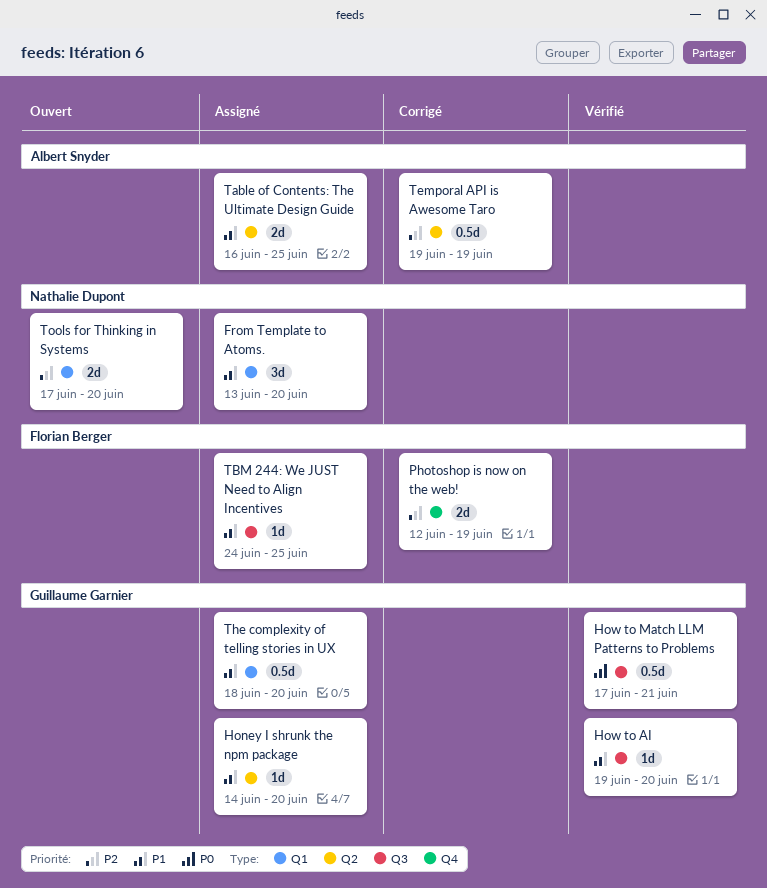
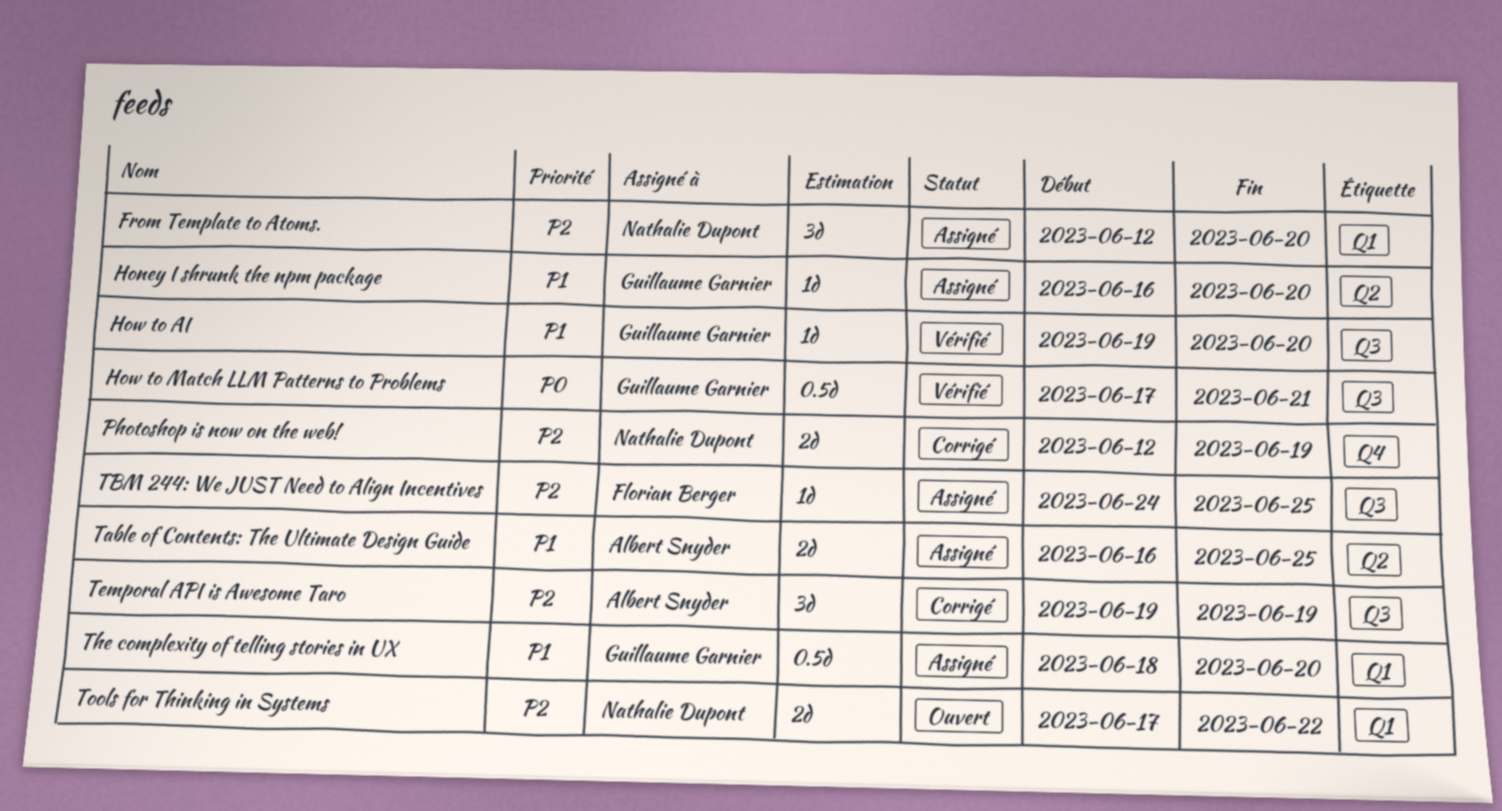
From Template to Atoms., priority: P1 -> P2
From Template to Atoms., start: Jun 13 -> Jun 12
Honey I shrunk the npm package, start: Jun 14 -> Jun 16
Photoshop is now on the web!, owner: Florian Berger -> Nathalie Dupont
TBM 244: We JUST Need to Align Incentives, priority: P1 -> P2
Temporal API is Awesome Taro, label: Q2 -> Q3
Temporal API is Awesome Taro, estimate: 0.5d -> 3d
Tools for Thinking in Systems, due: Jun 20 -> Jun 22

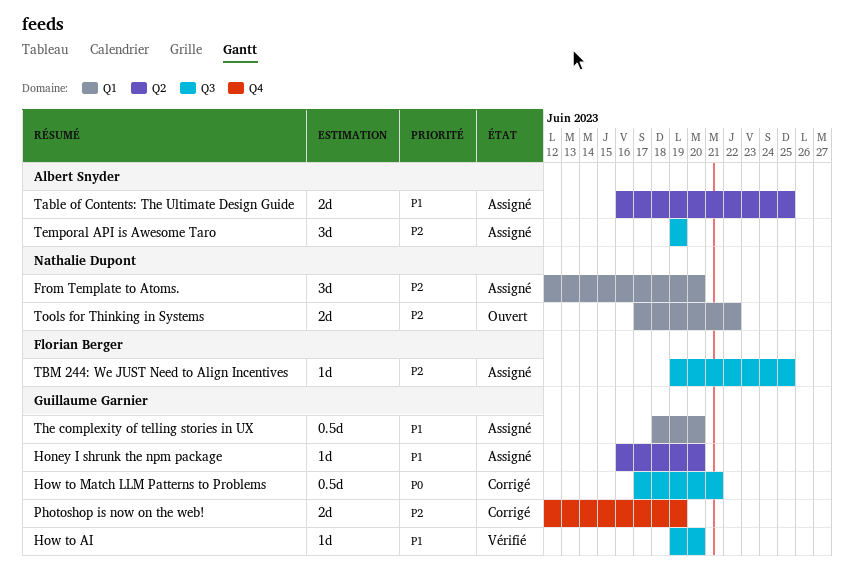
How to Match LLM Patterns to Problems, status: Vérifié -> Corrigé
Photoshop is now on the web!, owner: Nathalie Dupont -> Guillaume Garnier
TBM 244: We JUST Need to Align Incentives, start: Jun 24 -> Jun 19
Temporal API is Awesome Taro, status: Corrigé -> Assigné

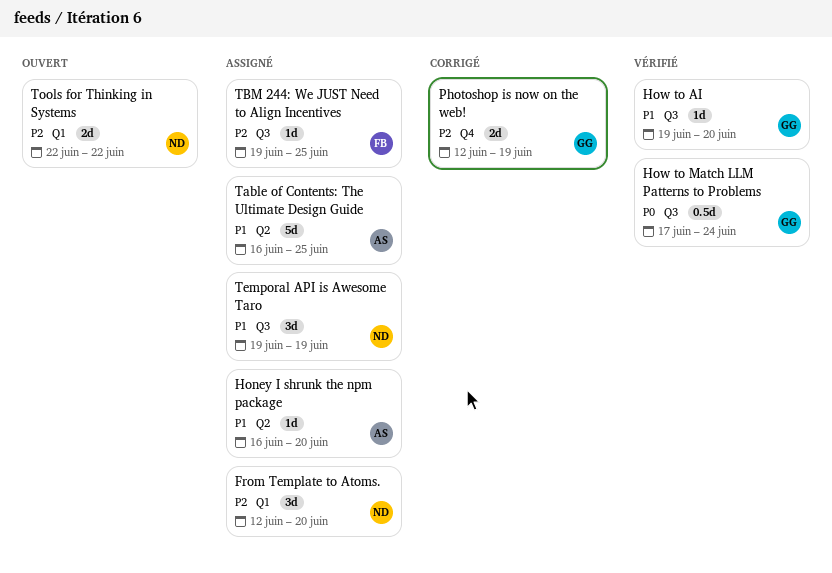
Honey I shrunk the npm package, owner: Guillaume Garnier -> Albert Snyder
How to Match LLM Patterns to Problems, status: Corrigé -> Vérifié
How to Match LLM Patterns to Problems, due: Jun 21 -> Jun 24
Table of Contents: The Ultimate Design Guide, estimate: 2d -> 5d
Temporal API is Awesome Taro, owner: Albert Snyder -> Nathalie Dupont
Temporal API is Awesome Taro, priority: P2 -> P1
The complexity of telling stories in UX: present -> none
Tools for Thinking in Systems, start: Jun 17 -> Jun 22

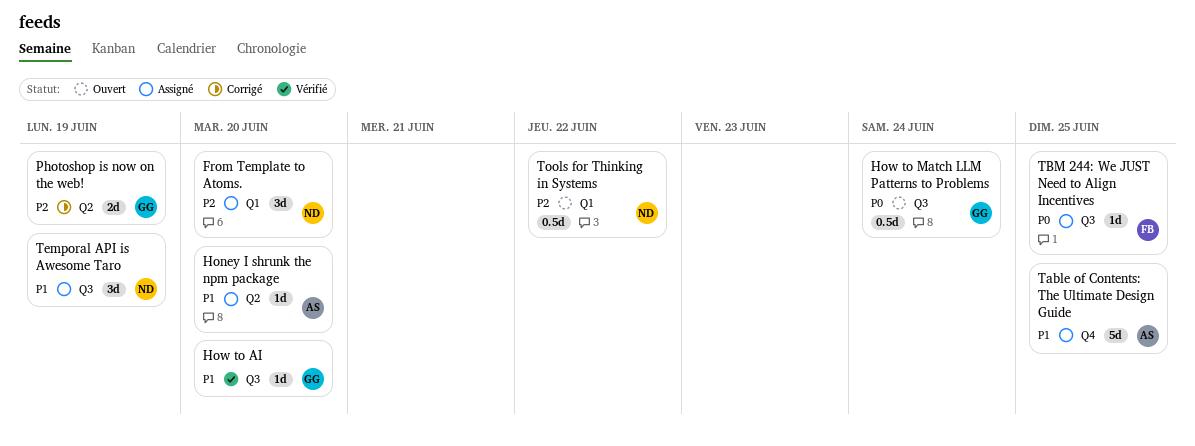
How to Match LLM Patterns to Problems, status: Vérifié -> Ouvert
Photoshop is now on the web!, label: Q4 -> Q2
Table of Contents: The Ultimate Design Guide, label: Q2 -> Q4
TBM 244: We JUST Need to Align Incentives, priority: P2 -> P0
Tools for Thinking in Systems, estimate: 2d -> 0.5d

